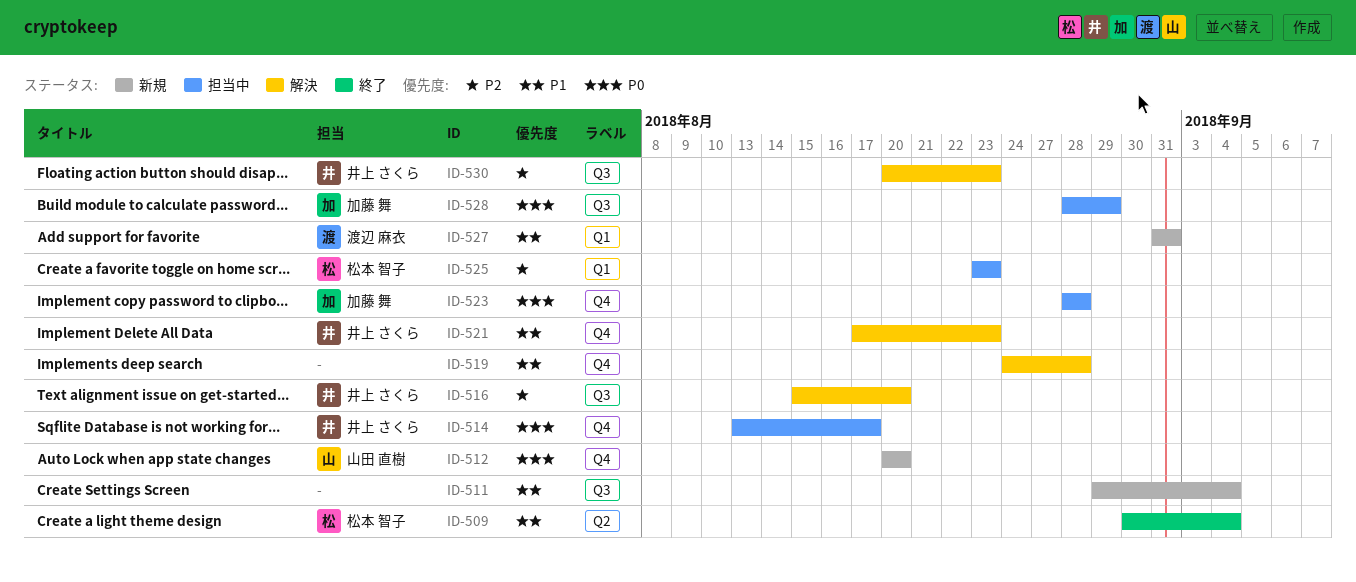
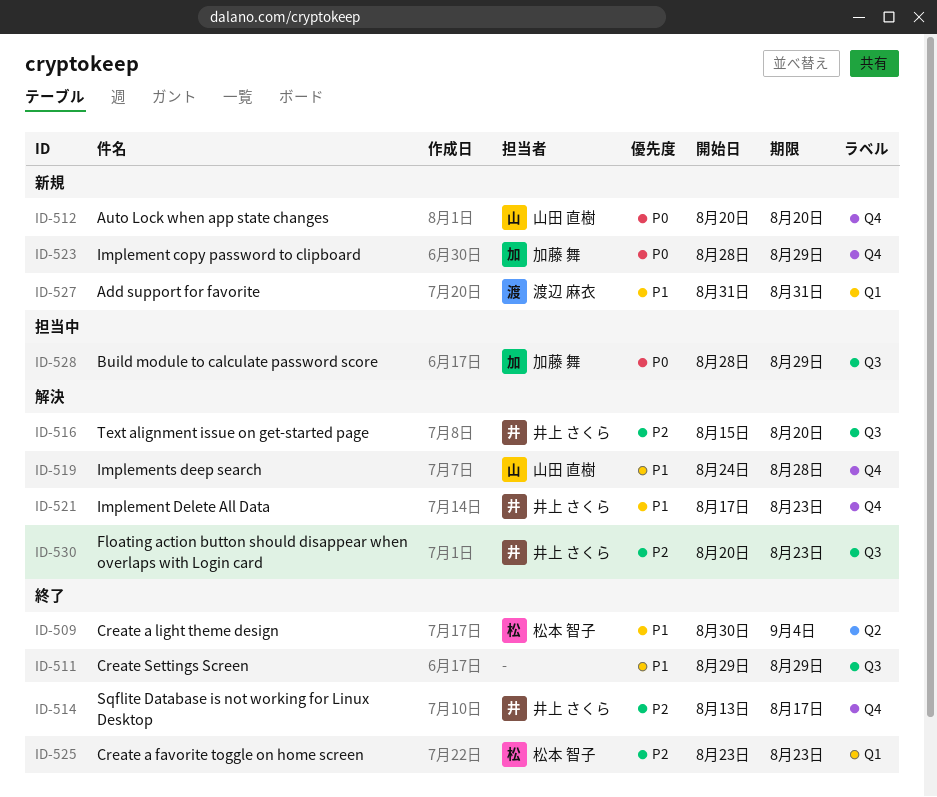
ID-511, status: 新規 -> 終了
ID-511, due: Sep 4 -> Aug 29
ID-514, status: 担当中 -> 終了
ID-514, priority: P0 -> P2
ID-519, owner: none -> 山田 直樹
ID-523, status: 担当中 -> 新規
ID-523, due: Aug 28 -> Aug 29
ID-525, status: 担当中 -> 終了

